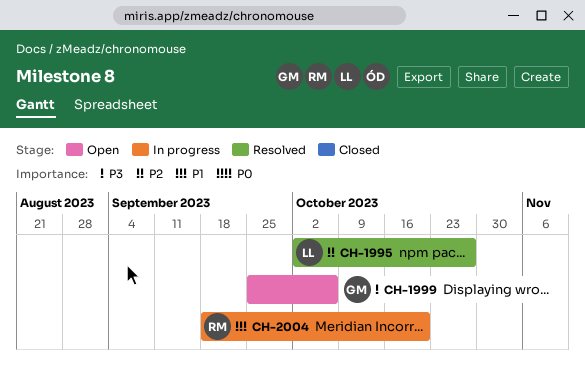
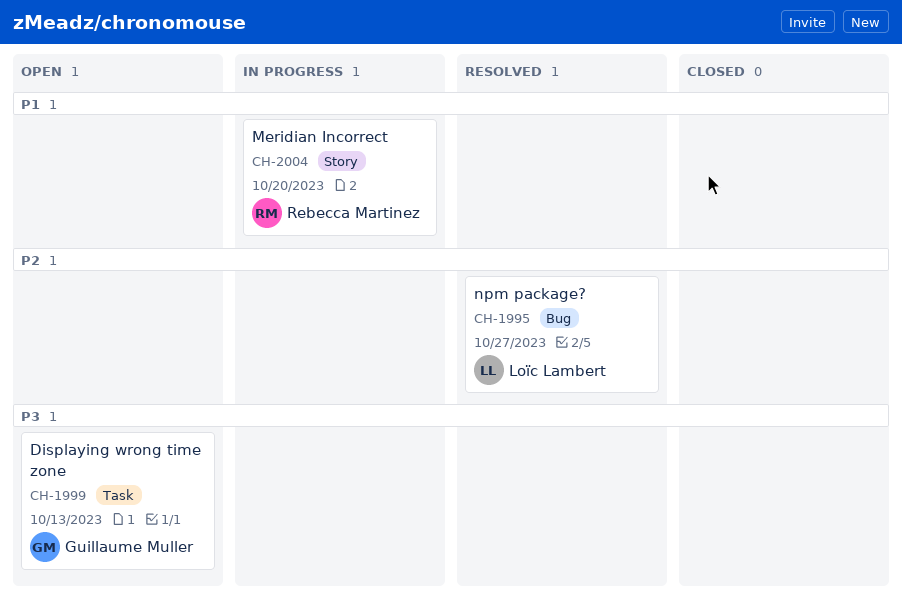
CH-1999, due: Oct 6 -> Oct 13

